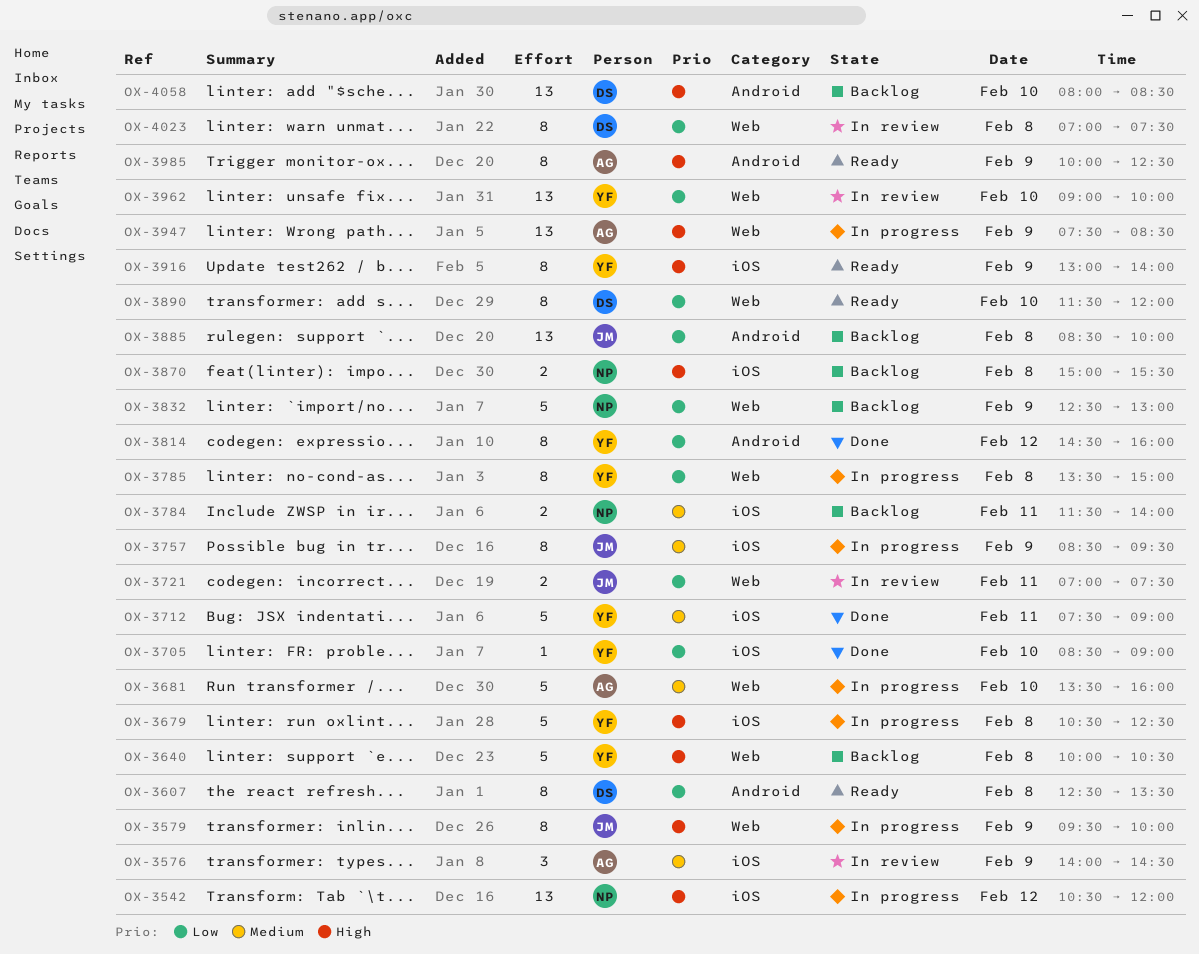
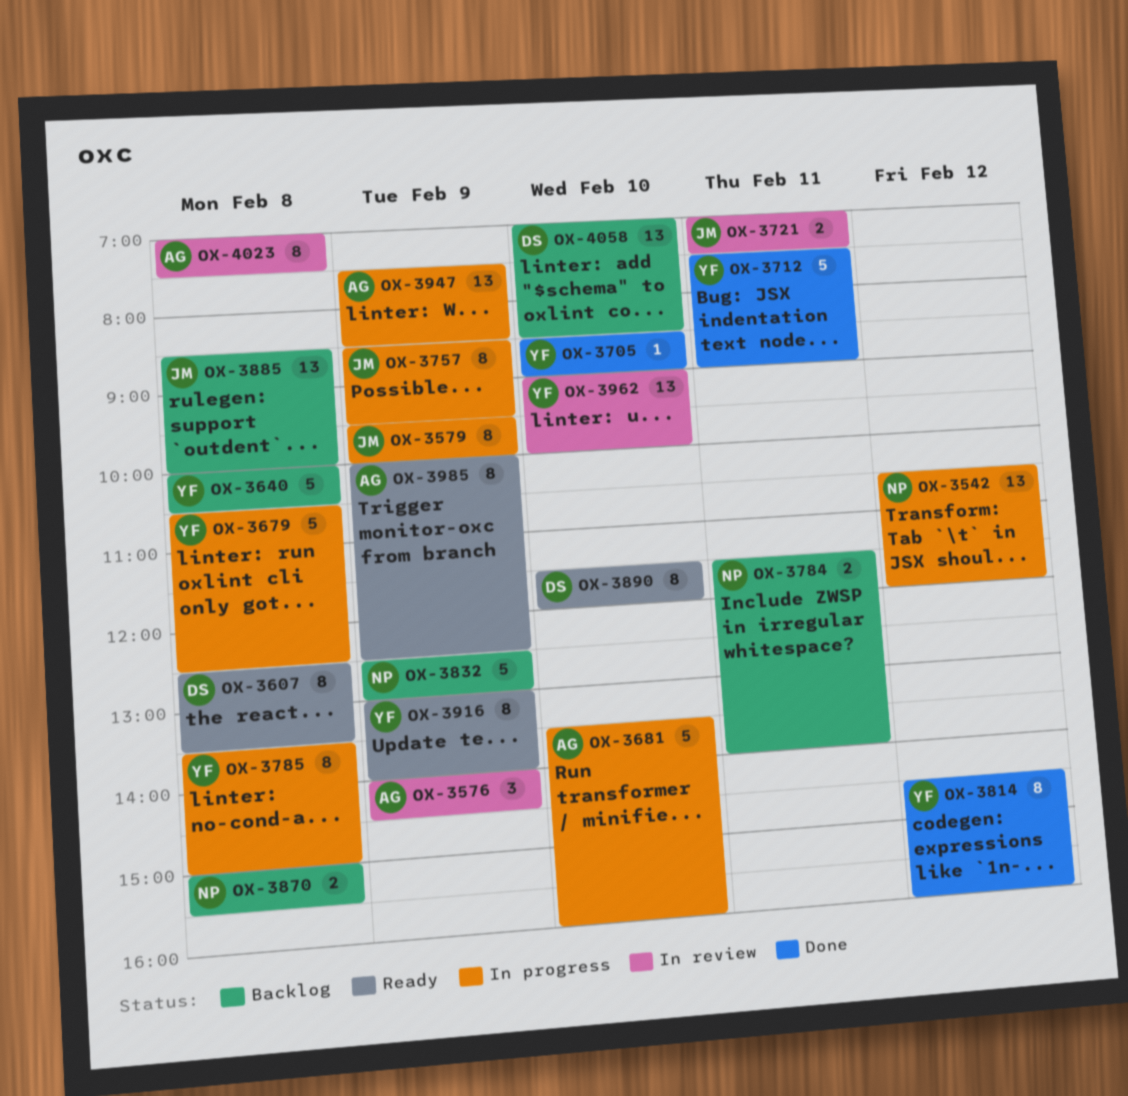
OX-4023, owner: DS -> AG
OX-4058, begins: 08:00 -> 07:00

